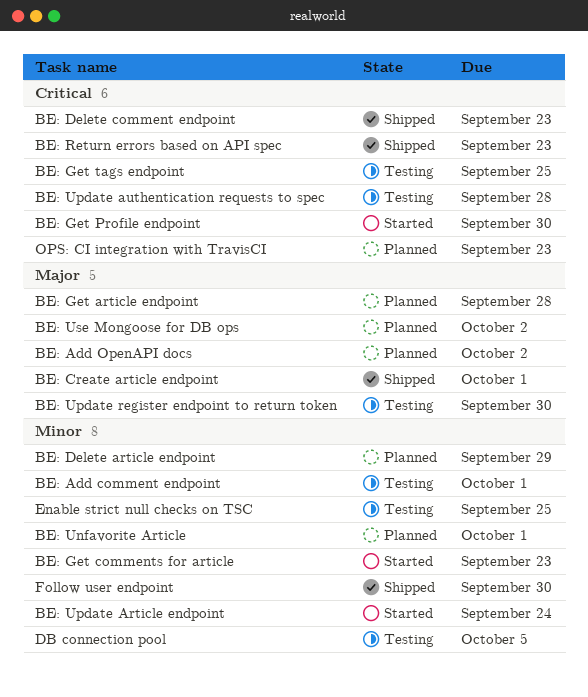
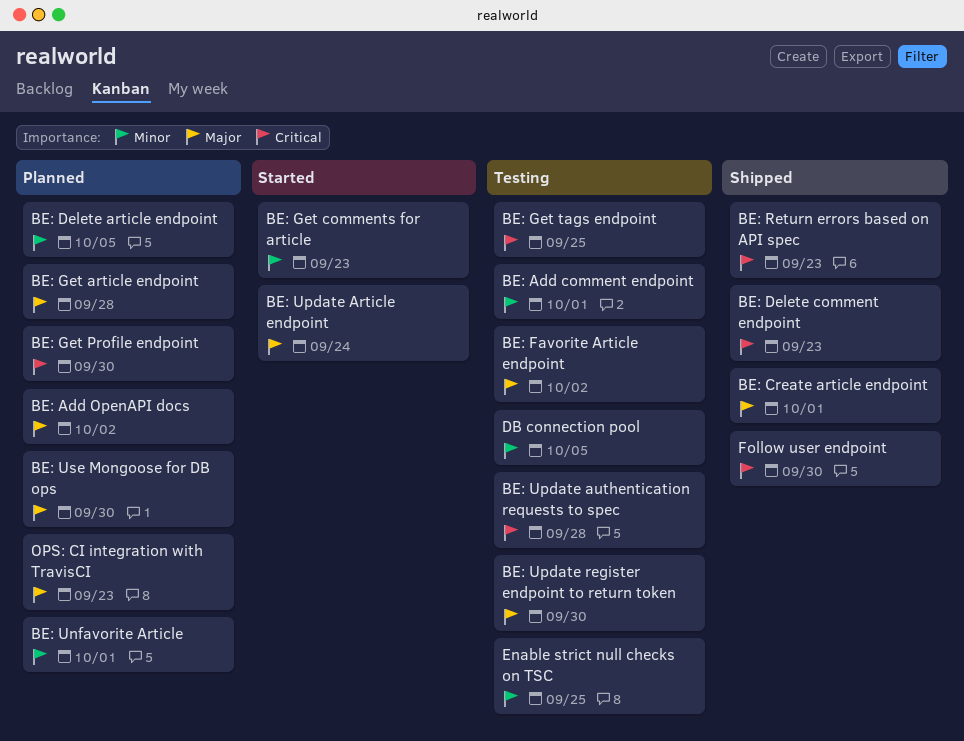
BE: Delete article endpoint, due: Sep 29 -> Oct 5
BE: Favorite Article endpoint: none -> present
BE: Get Profile endpoint, status: Started -> Planned
BE: Update Article endpoint, priority: Minor -> Major
BE: Use Mongoose for DB ops, due: Oct 2 -> Sep 30
Follow user endpoint, priority: Minor -> Critical
OPS: CI integration with TravisCI, priority: Critical -> Major

